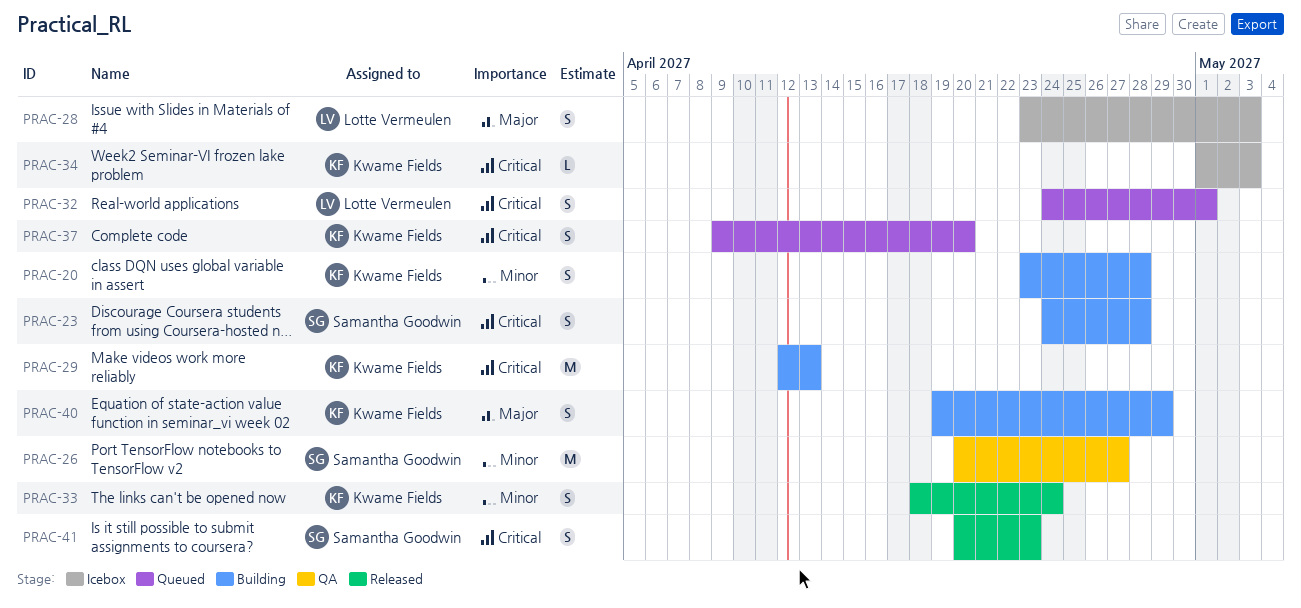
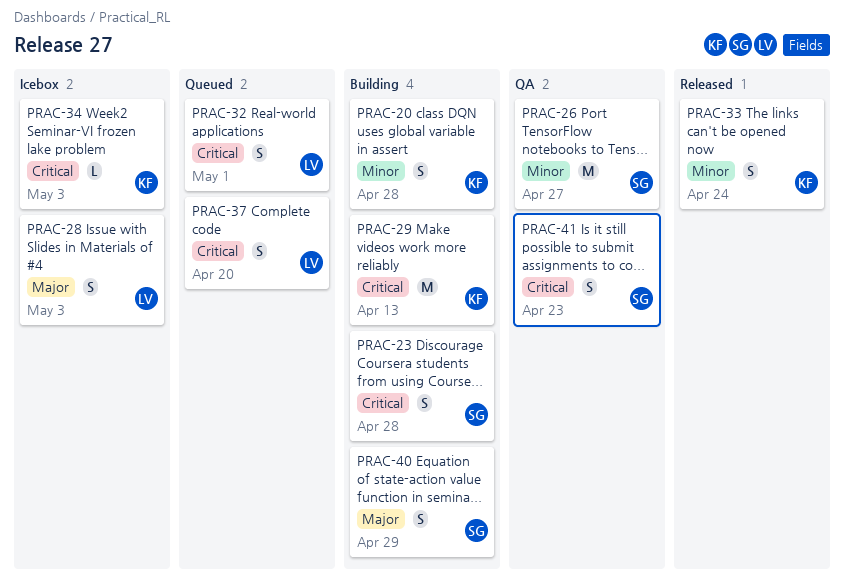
PRAC-37, owner: Kwame Fields -> Lotte Vermeulen
PRAC-40, owner: Kwame Fields -> Samantha Goodwin
PRAC-41, status: Released -> QA

